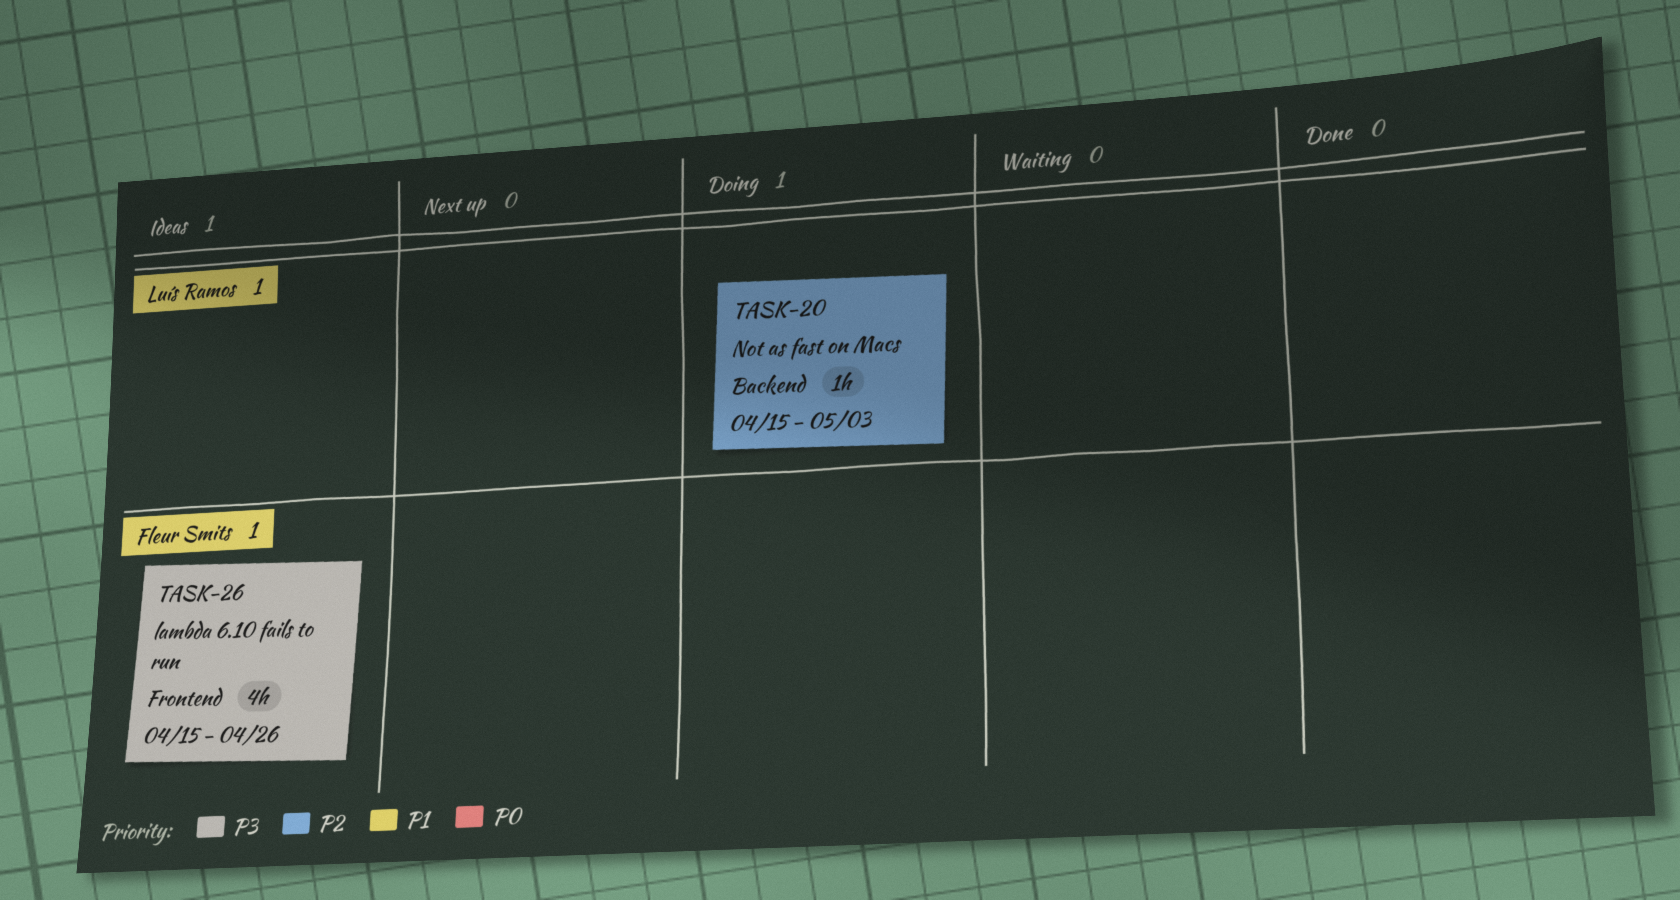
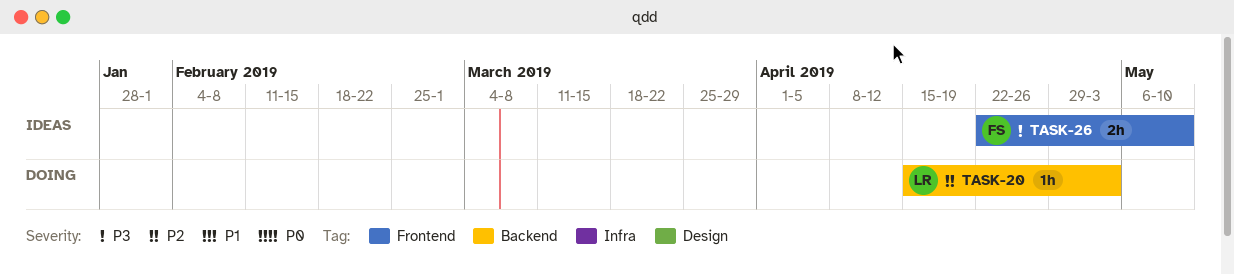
TASK-26, estimate: 4h -> 2h
TASK-26, start: Apr 15 -> Apr 22
TASK-26, due: Apr 26 -> May 10

